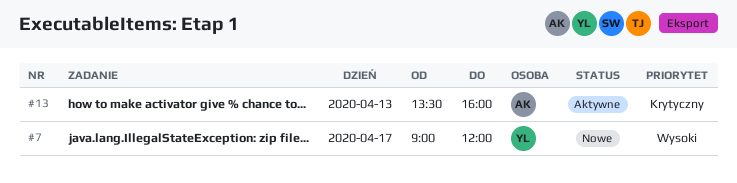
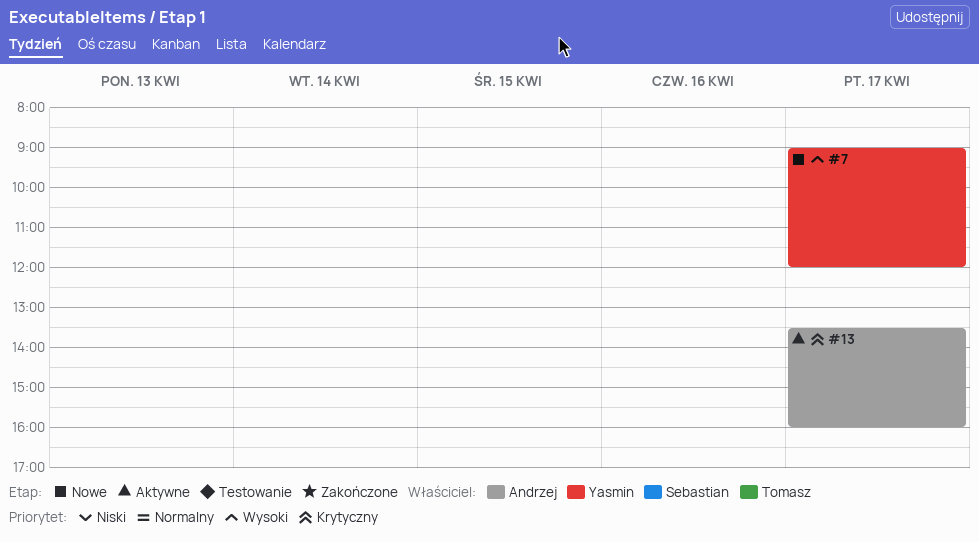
#13, day: Apr 13 -> Apr 17

